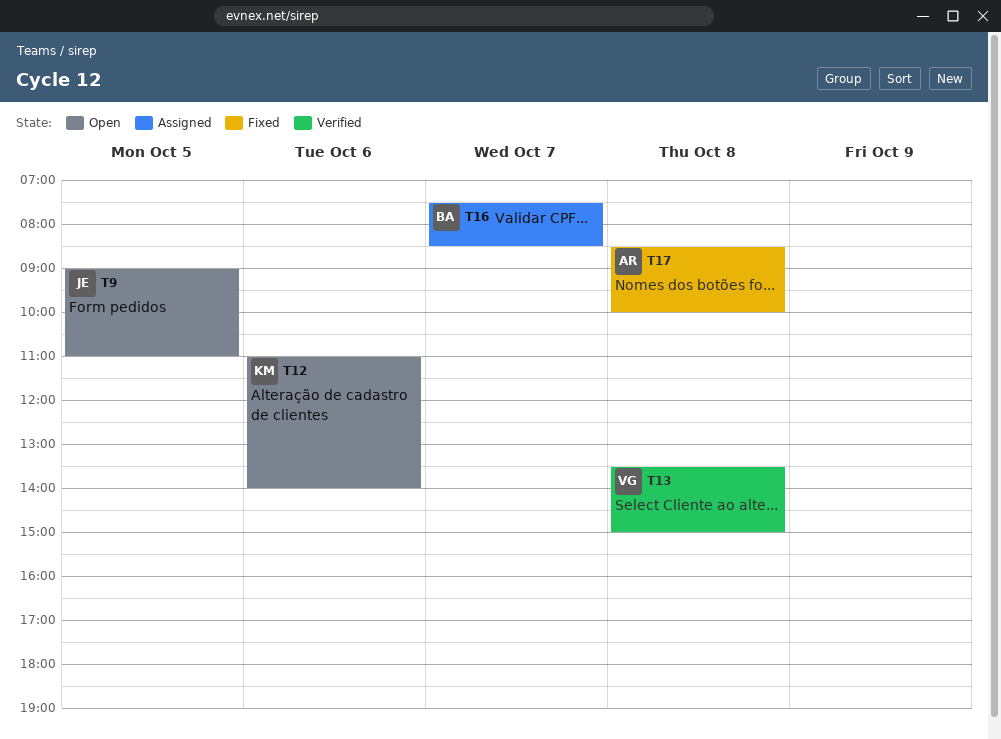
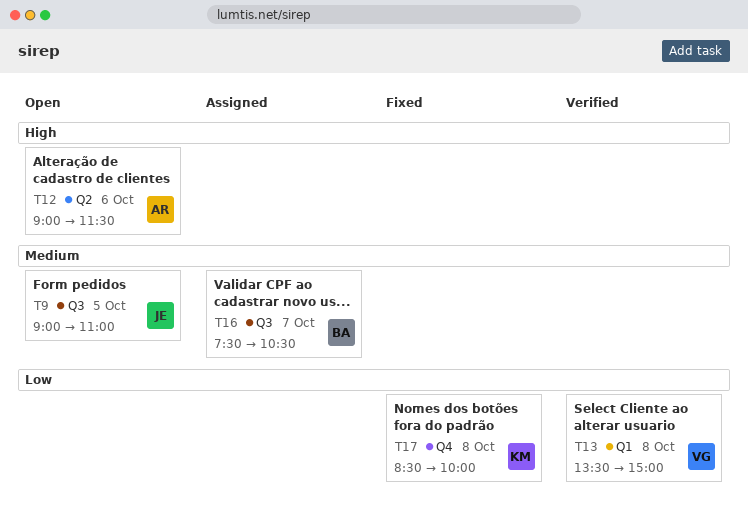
T12, owner: KM -> AR
T12, begins: 11:00 -> 09:00
T12, ends: 14:00 -> 11:30
T16, ends: 08:30 -> 10:30
T17, owner: AR -> KM

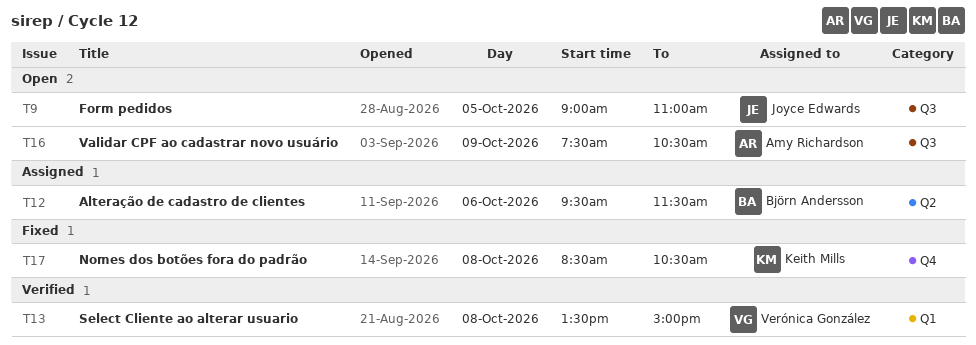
T12, status: Open -> Assigned
T12, owner: Amy Richardson -> Björn Andersson
T12, begins: 09:00 -> 09:30
T16, status: Assigned -> Open
T16, owner: Björn Andersson -> Amy Richardson
T16, day: Oct 7 -> Oct 9
T17, ends: 10:00 -> 10:30

